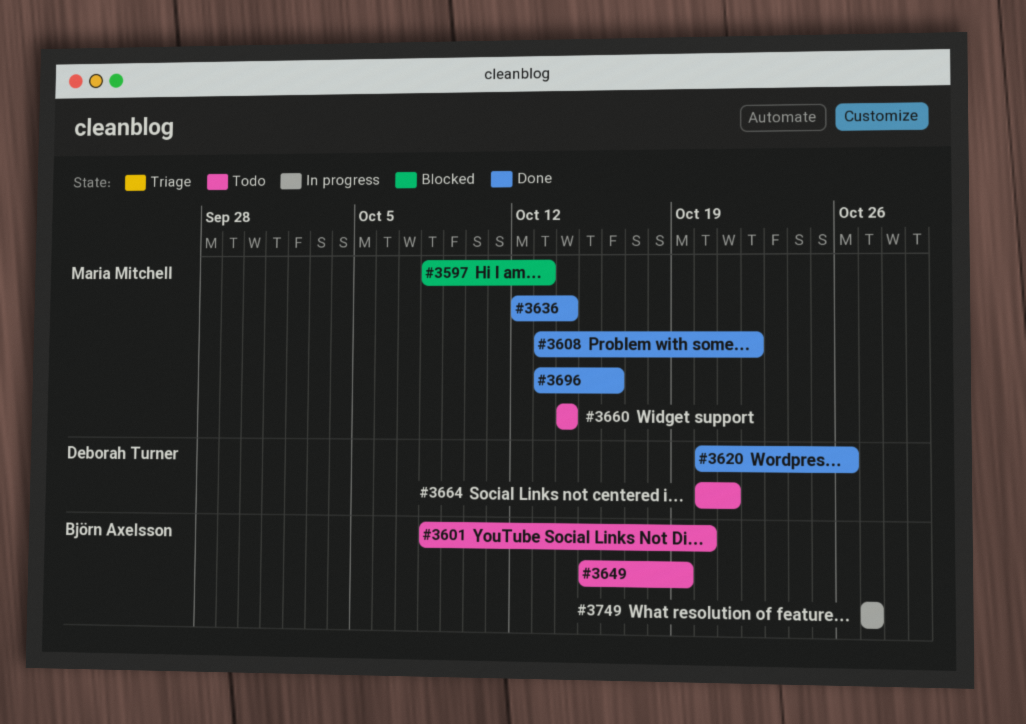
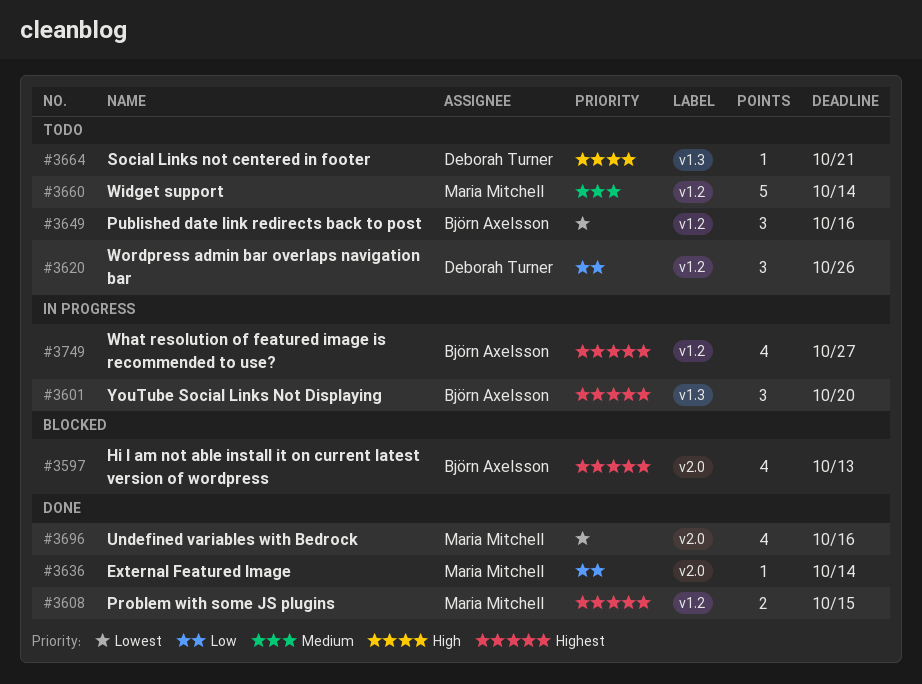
#3597, owner: Maria Mitchell -> Björn Axelsson
#3601, status: Todo -> In progress
#3608, due: Oct 22 -> Oct 15
#3620, status: Done -> Todo
#3649, due: Oct 19 -> Oct 16

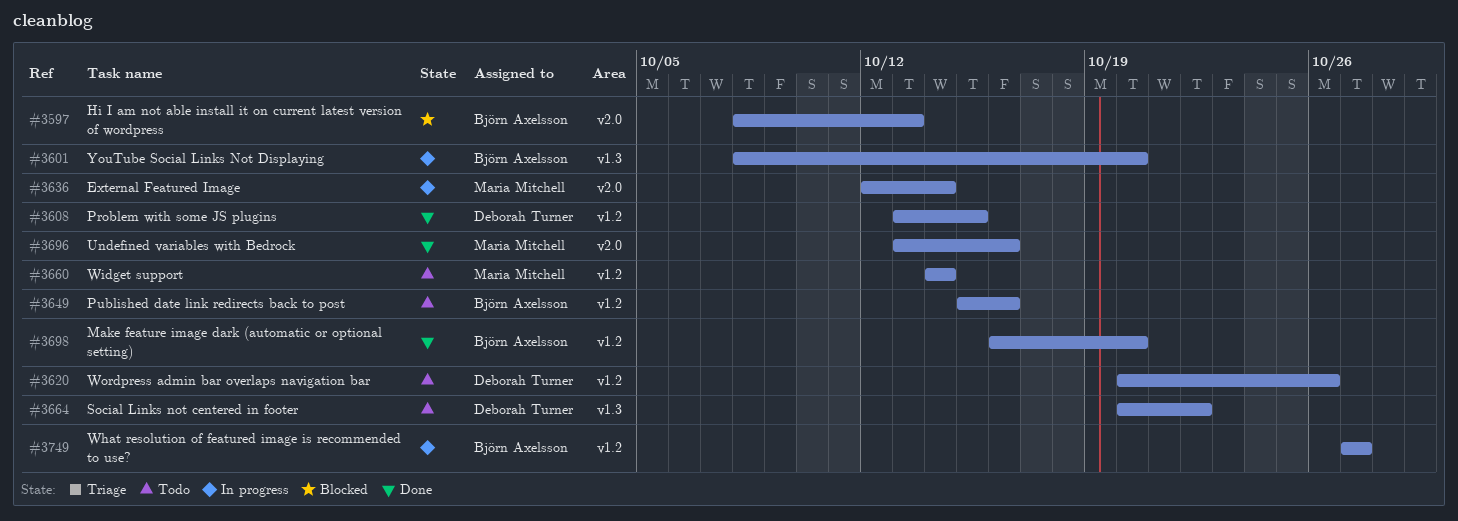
#3608, owner: Maria Mitchell -> Deborah Turner
#3636, status: Done -> In progress
#3664, due: Oct 21 -> Oct 22
#3698: none -> present

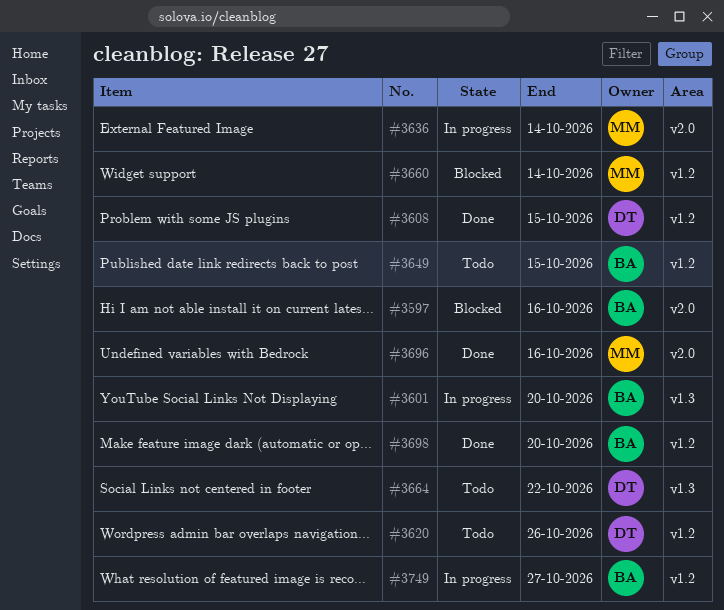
#3597, due: Oct 13 -> Oct 16
#3649, due: Oct 16 -> Oct 15
#3660, status: Todo -> Blocked

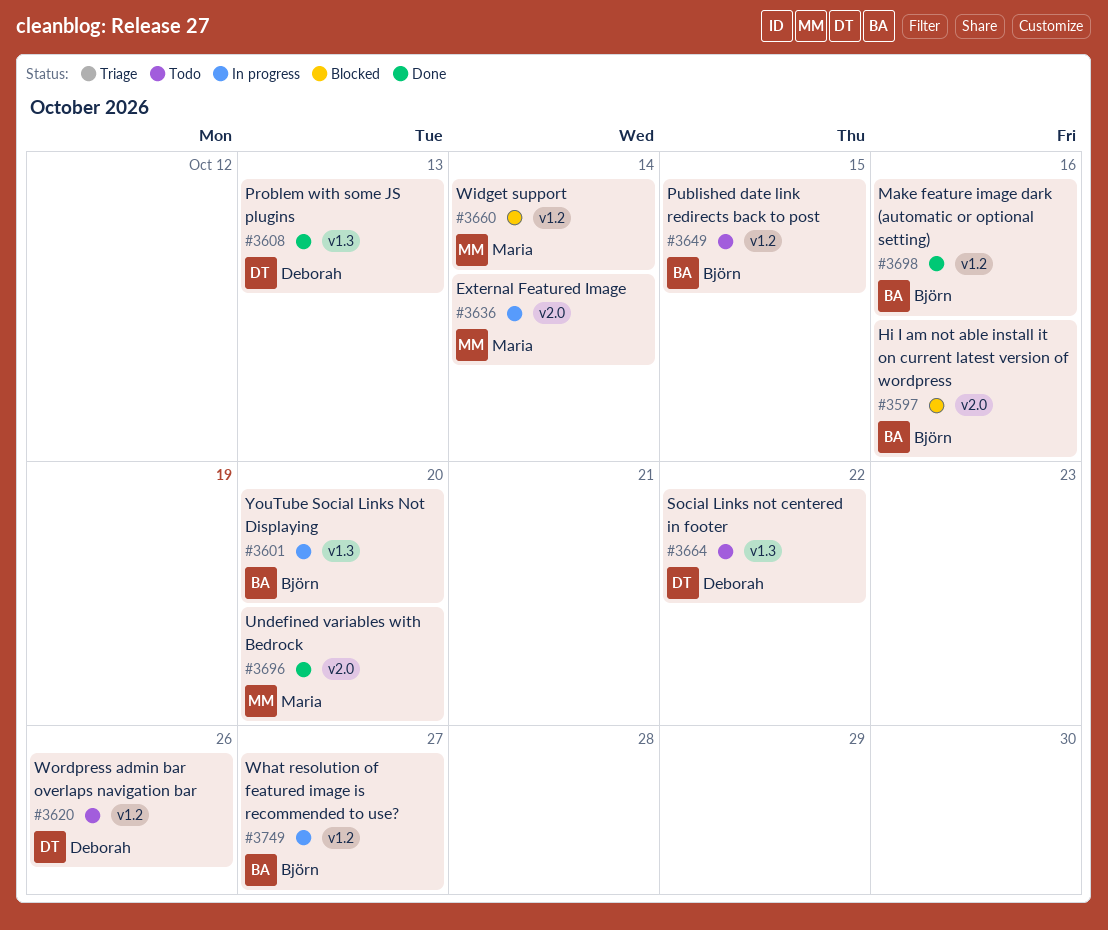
#3608, label: v1.2 -> v1.3
#3608, due: Oct 15 -> Oct 13
#3696, due: Oct 16 -> Oct 20
#3698, due: Oct 20 -> Oct 16

